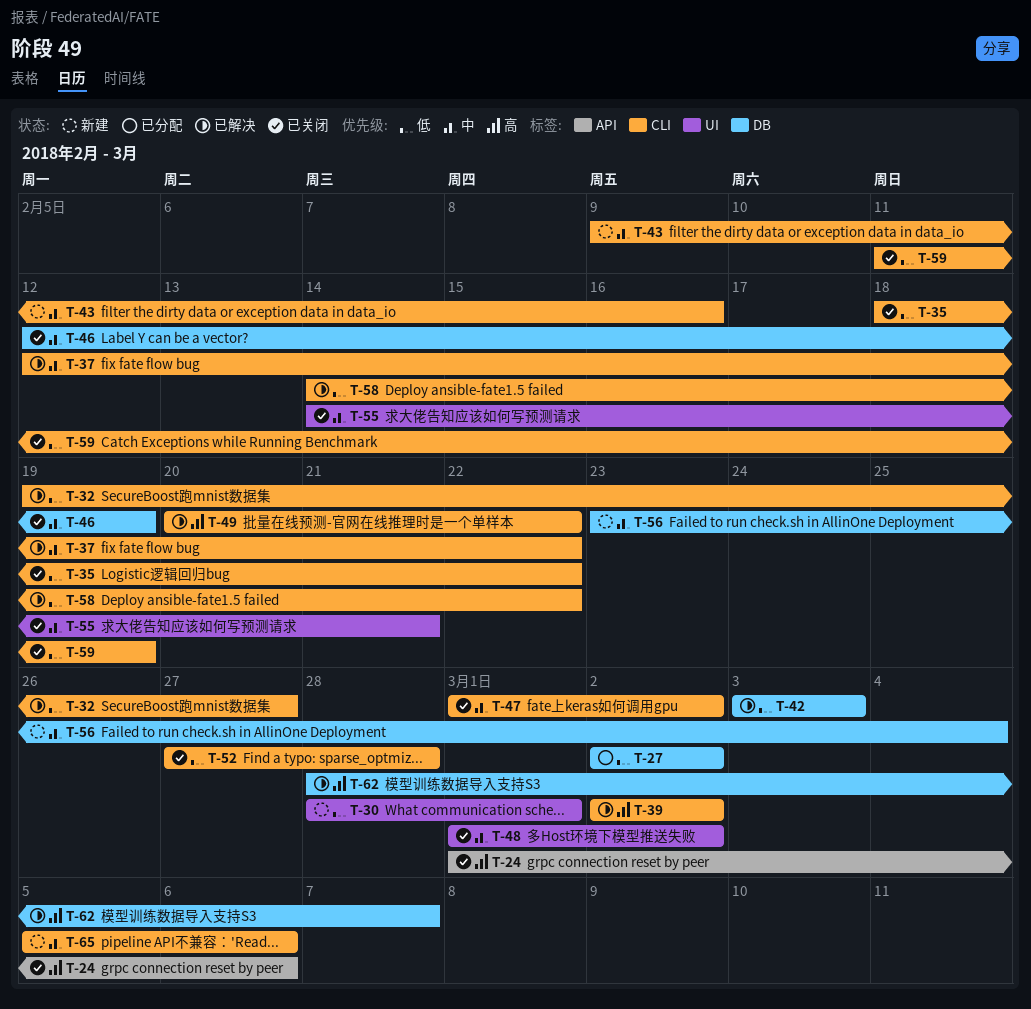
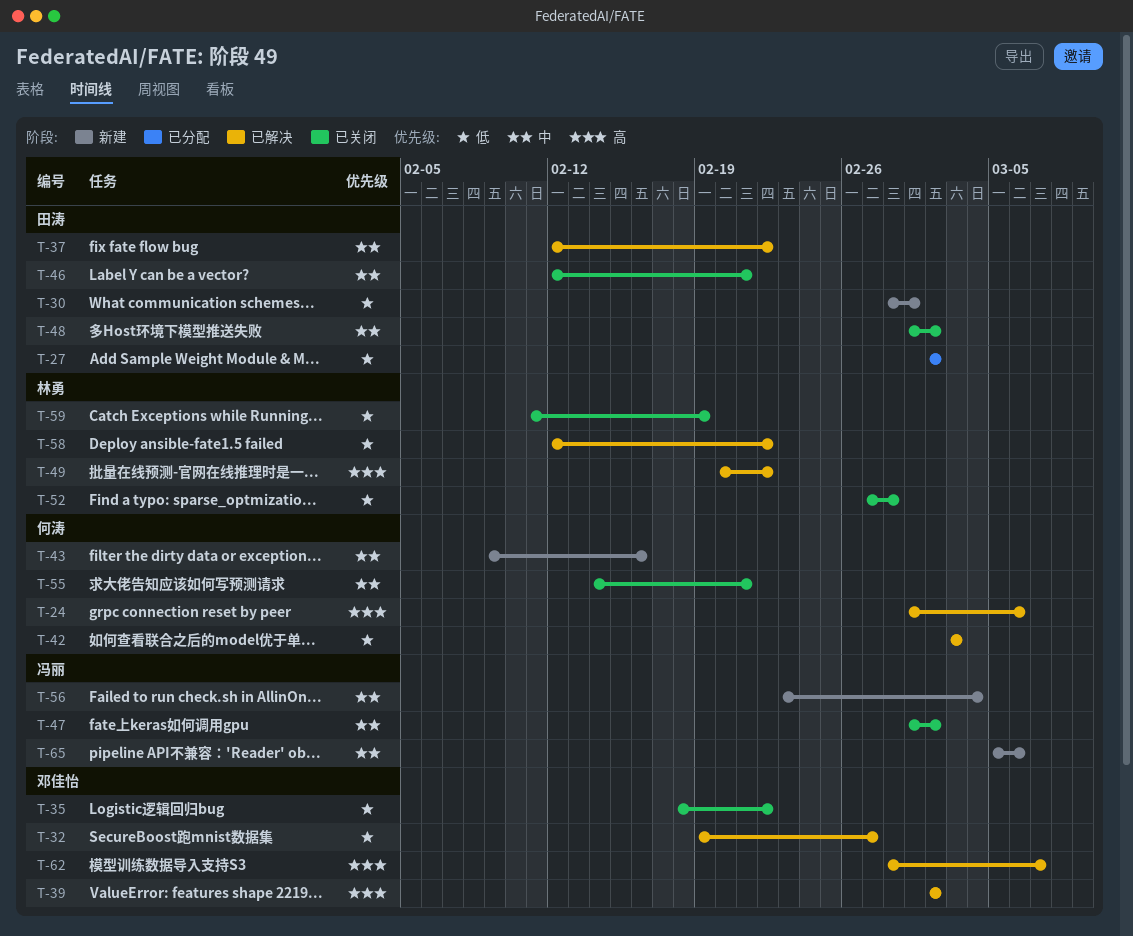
T-24, status: 已关闭 -> 已解决
T-46, due: Feb 19 -> Feb 21
T-58, start: Feb 14 -> Feb 12

